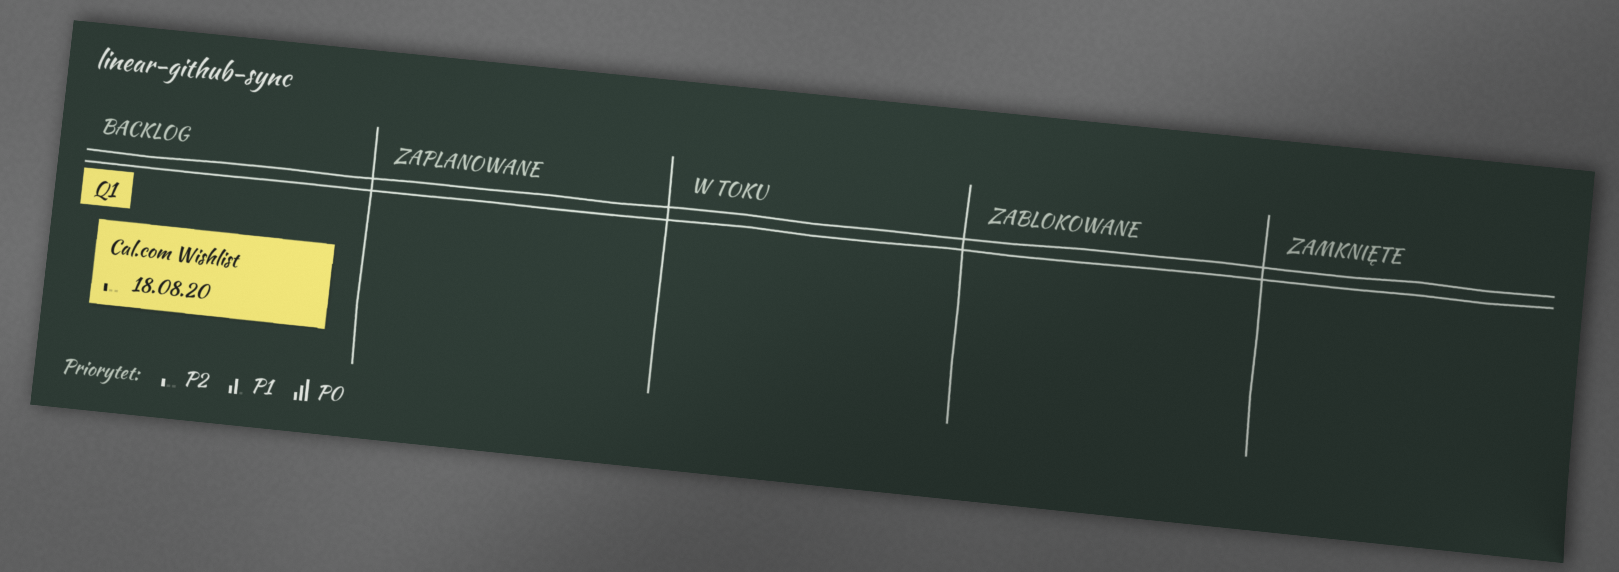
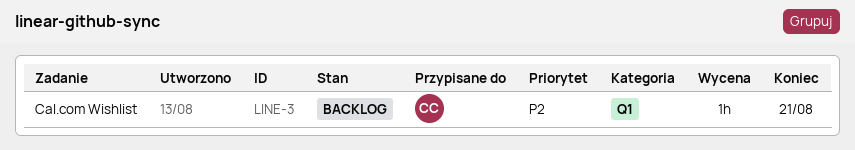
Cal.com Wishlist, due: Aug 18 -> Aug 21

